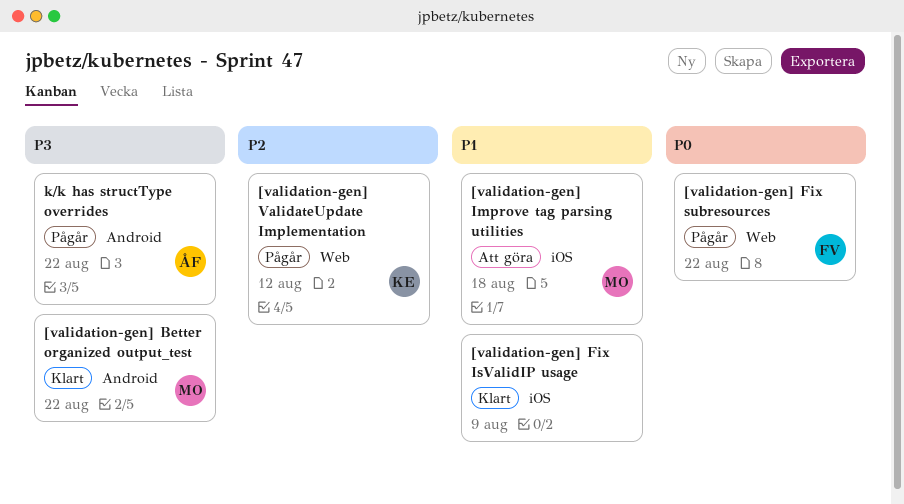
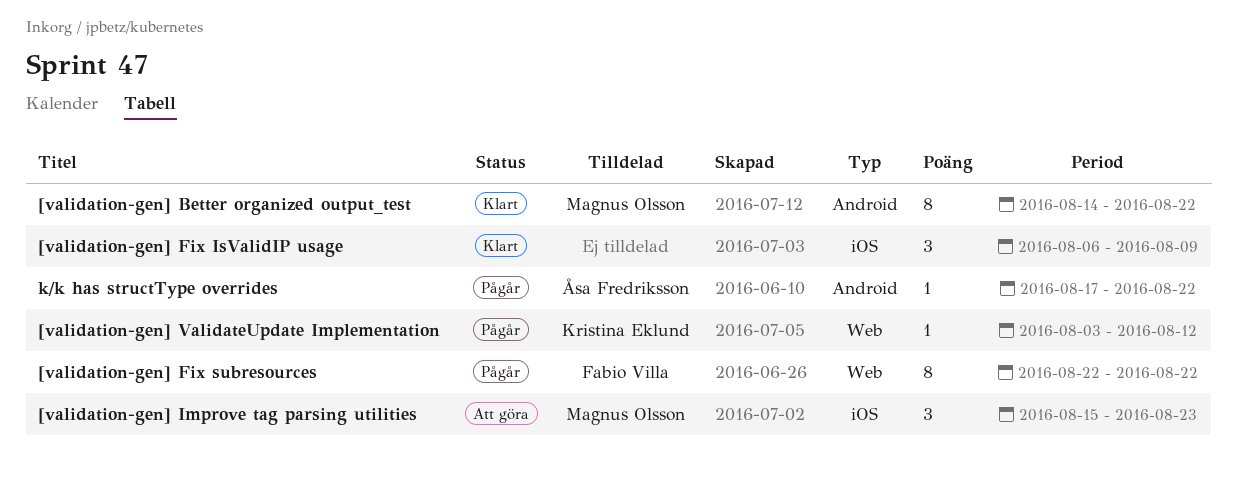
[validation-gen] Improve tag parsing utilities, due: Aug 18 -> Aug 23

